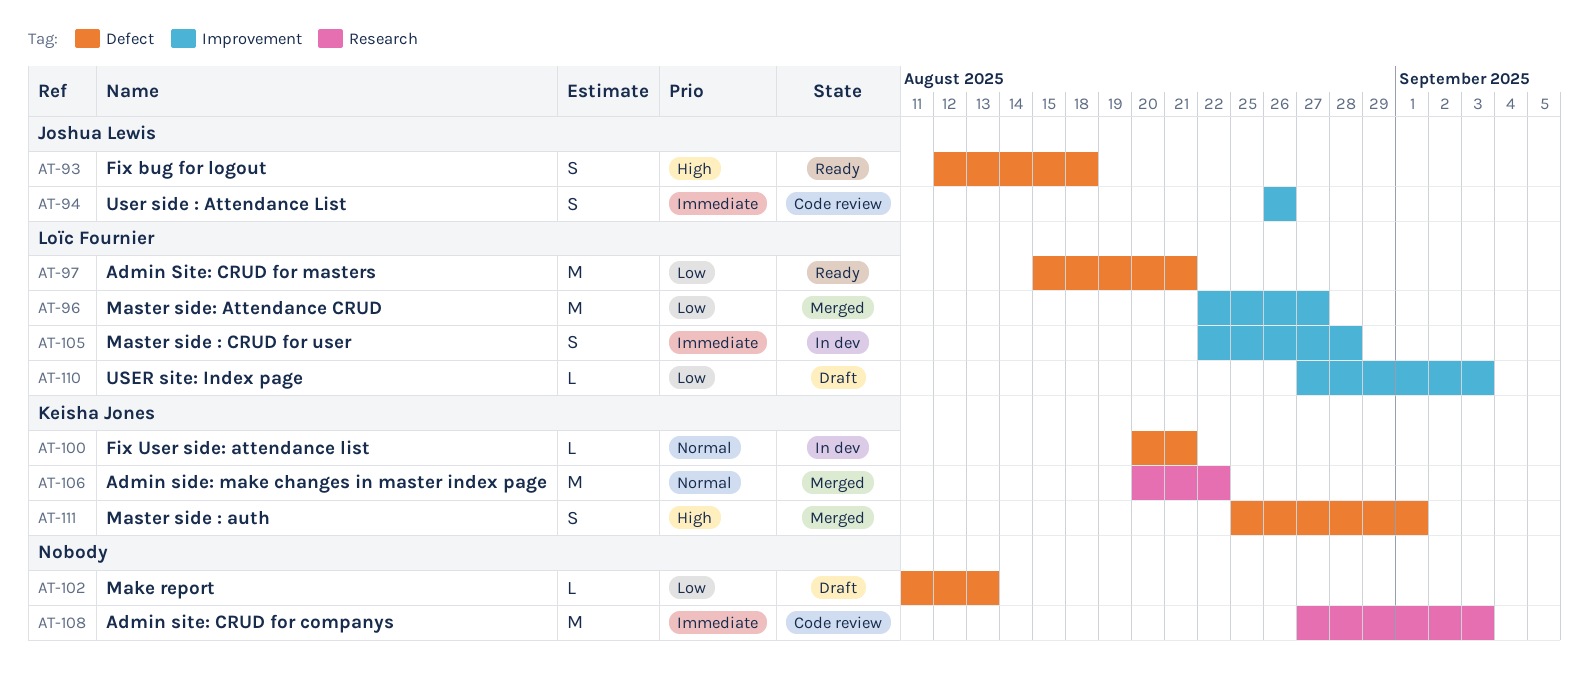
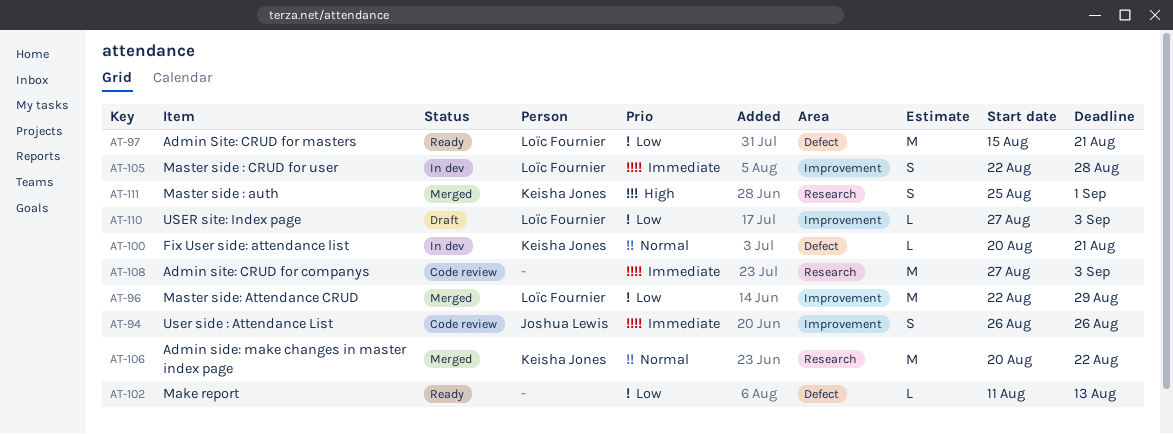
AT-93: present -> none
AT-96, due: Aug 27 -> Aug 29
AT-102, status: Draft -> Ready
AT-111, label: Defect -> Research

